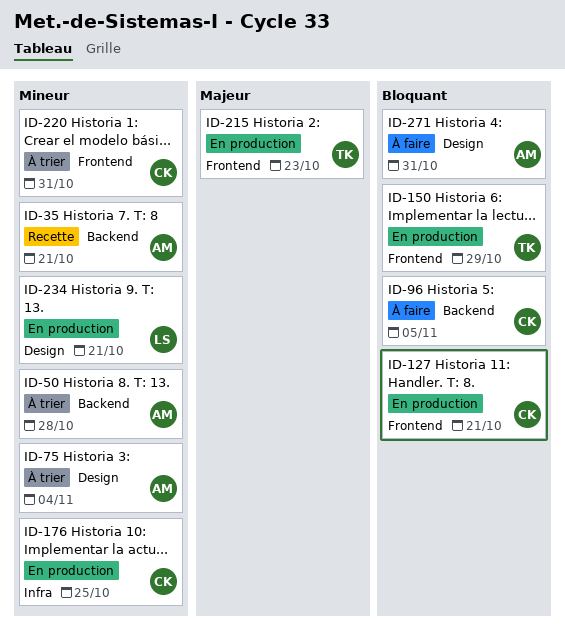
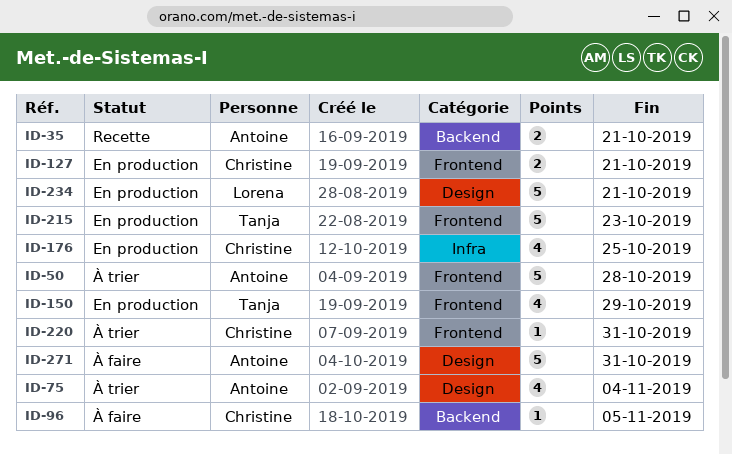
ID-50, label: Backend -> Frontend

